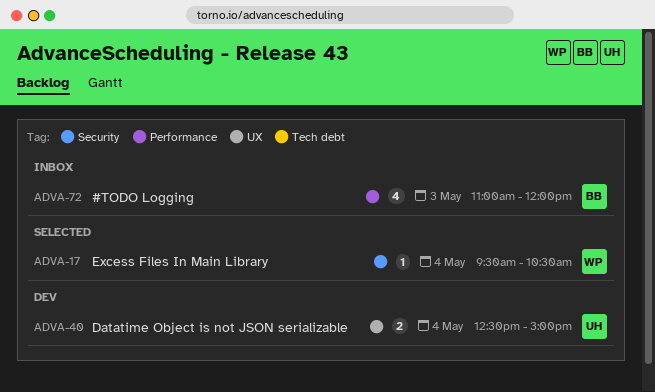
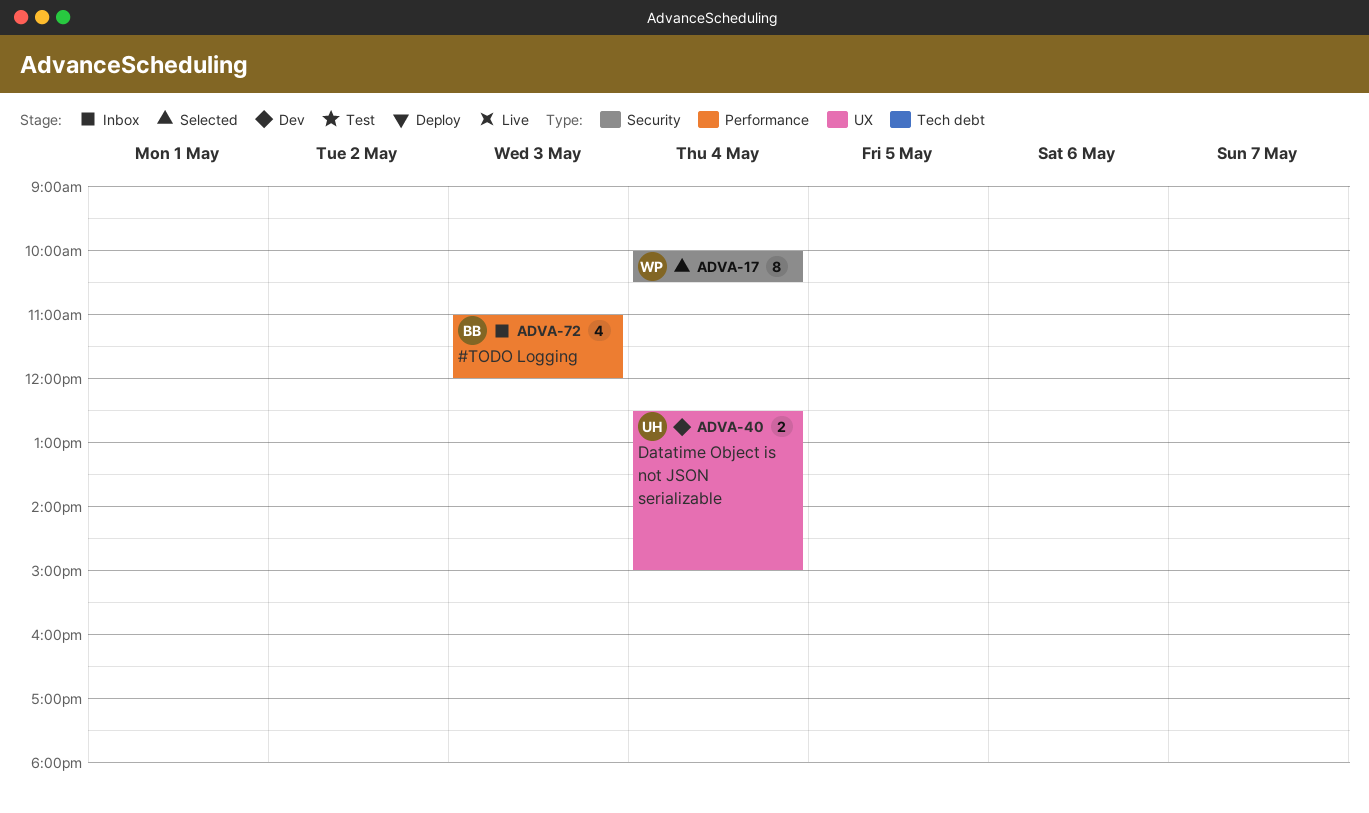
ADVA-17, estimate: 1 -> 8
ADVA-17, begins: 09:30 -> 10:00

